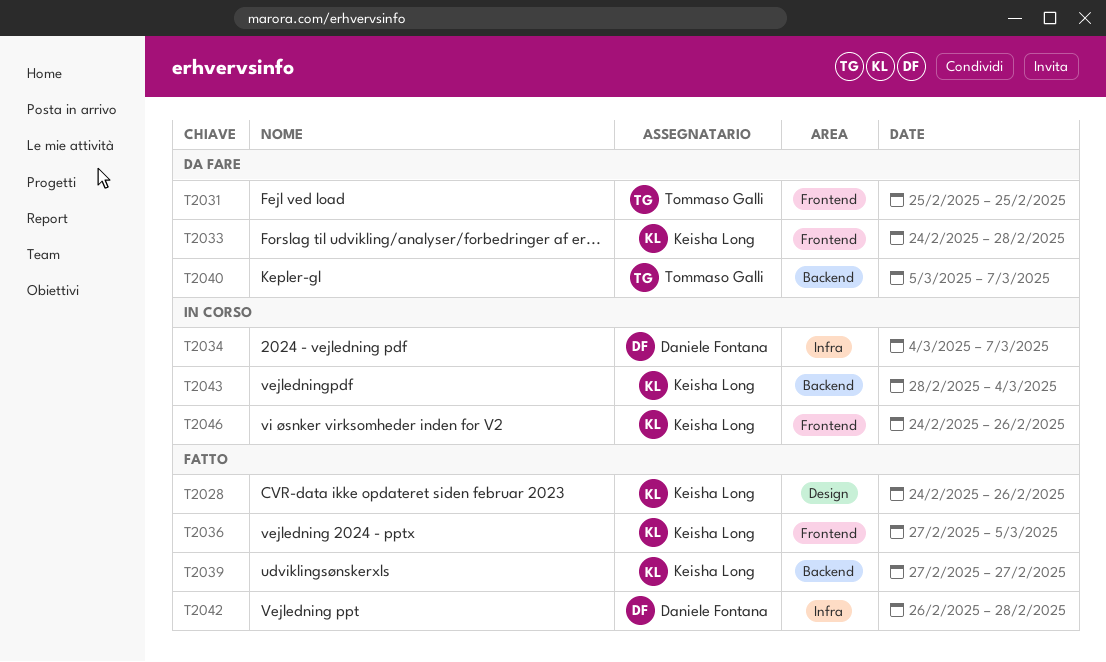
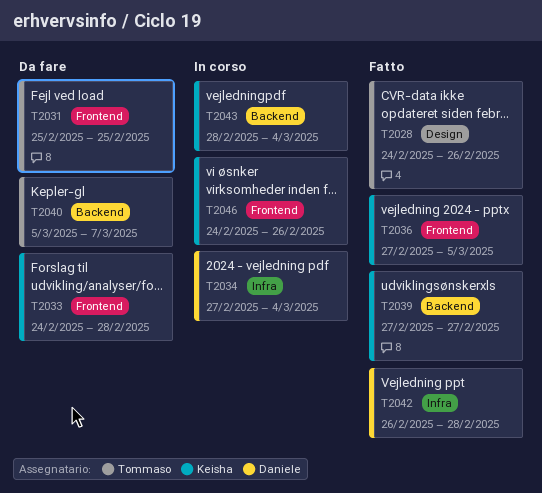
T2028, owner: Keisha Long -> Tommaso Galli
T2034, start: Mar 4 -> Feb 27
T2034, due: Mar 7 -> Mar 4

